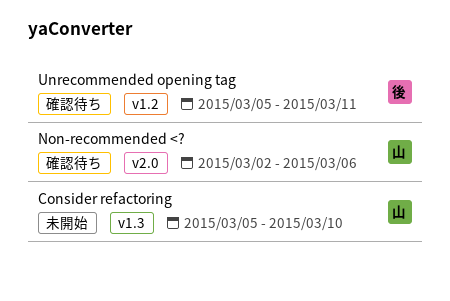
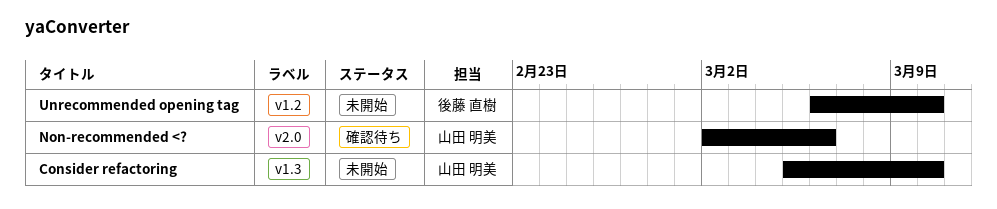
Unrecommended opening tag, status: 確認待ち -> 未開始
Unrecommended opening tag, start: Mar 5 -> Mar 6
Unrecommended opening tag, due: Mar 11 -> Mar 10

